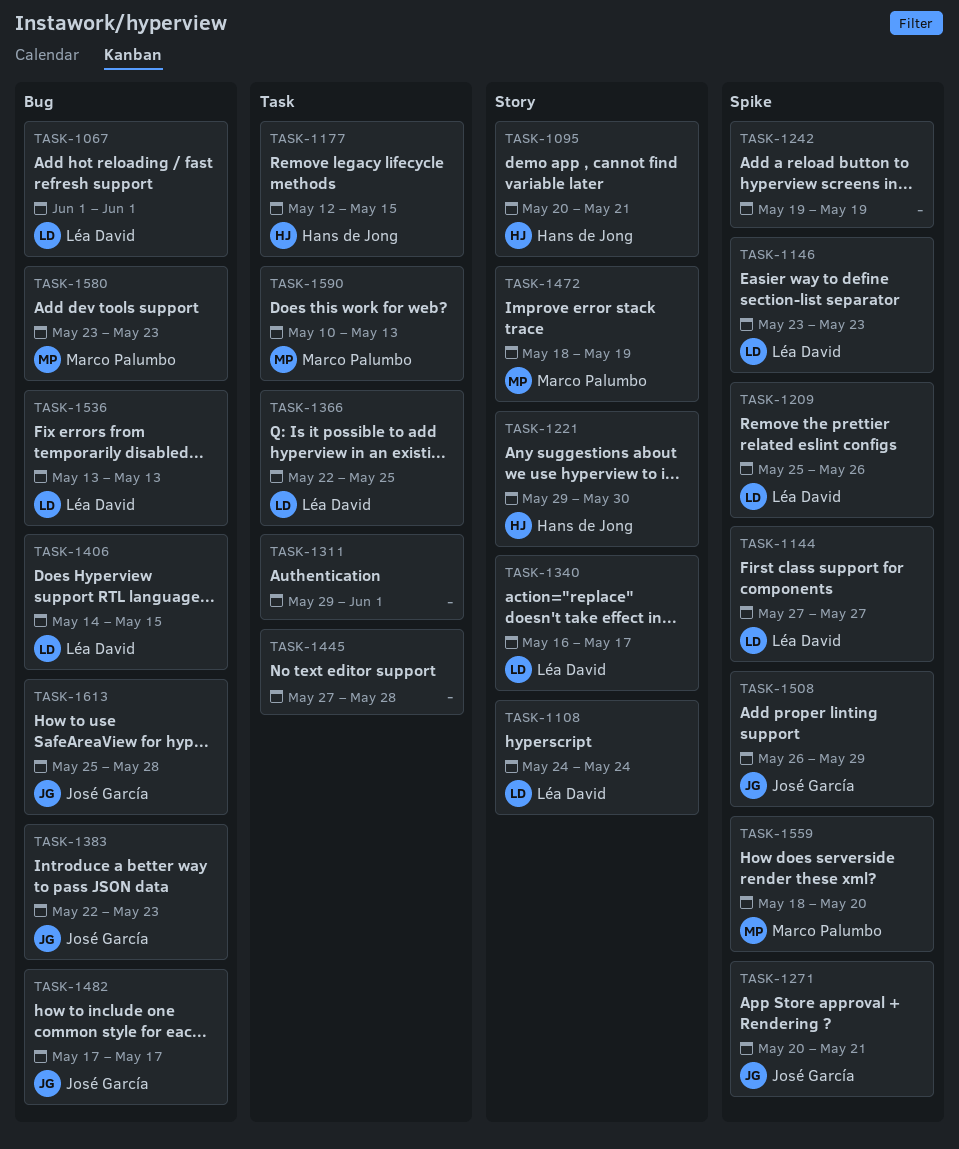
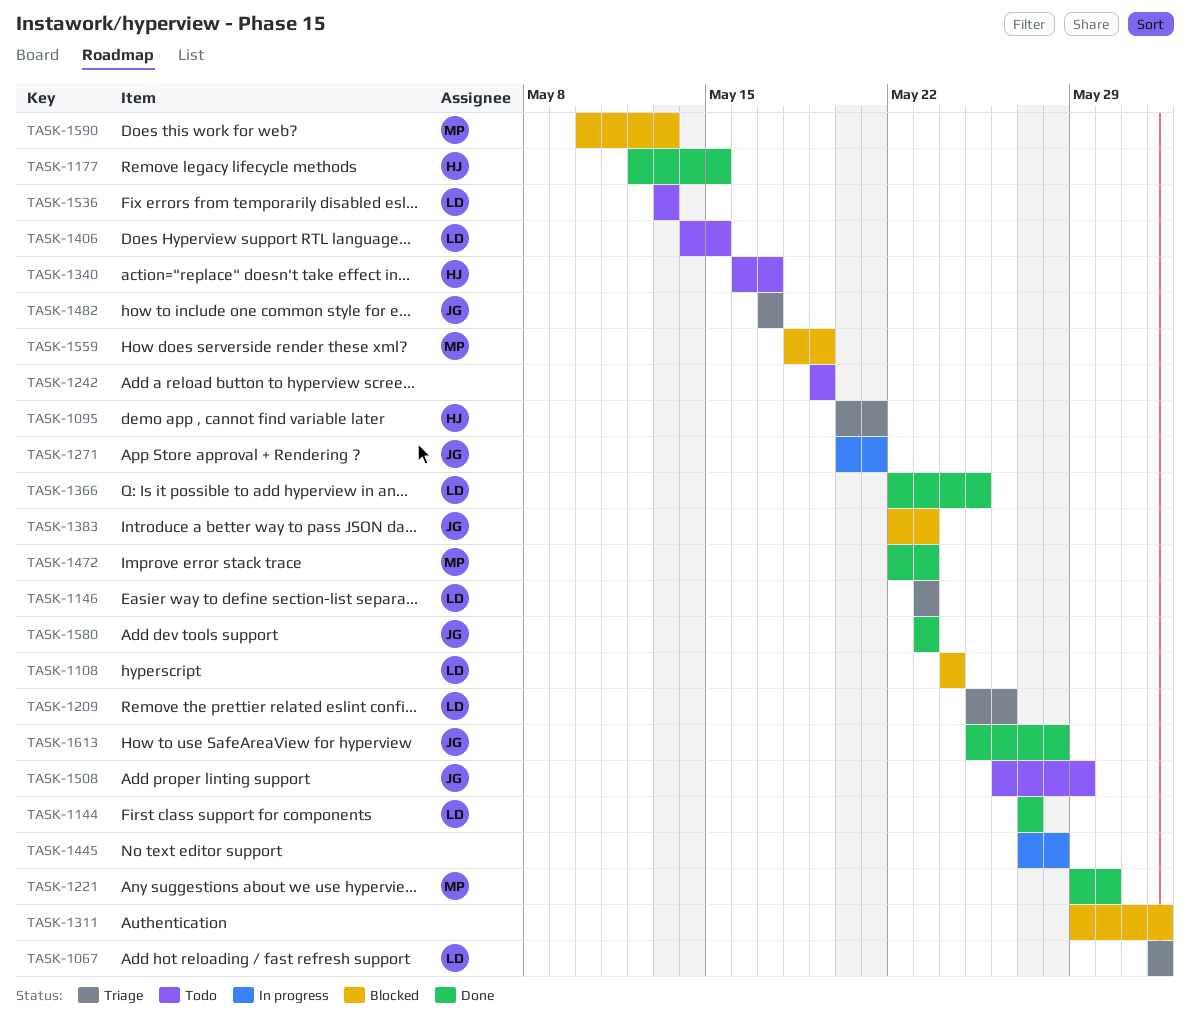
TASK-1221, owner: Hans de Jong -> Marco Palumbo
TASK-1340, owner: Léa David -> Hans de Jong
TASK-1472, start: May 18 -> May 22
TASK-1472, due: May 19 -> May 23
TASK-1559, due: May 20 -> May 19
TASK-1580, owner: Marco Palumbo -> José García

